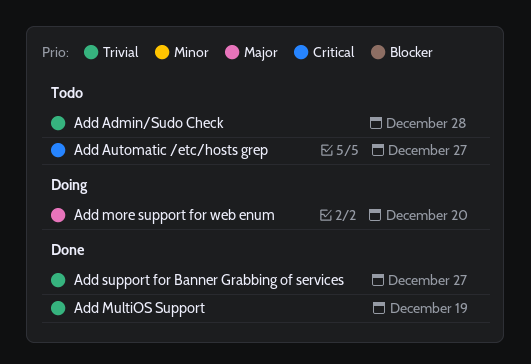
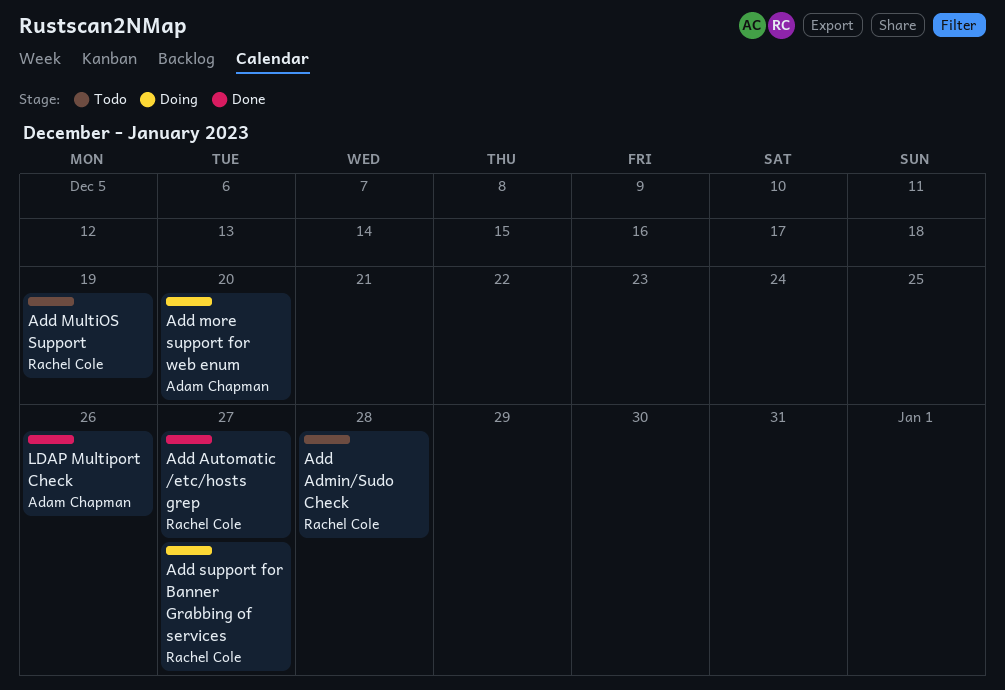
Add Automatic /etc/hosts grep, status: Todo -> Done
Add MultiOS Support, status: Done -> Todo
Add support for Banner Grabbing of services, status: Done -> Doing
LDAP Multiport Check: none -> present

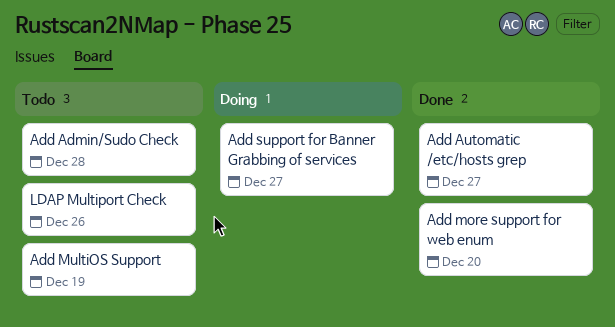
Add more support for web enum, status: Doing -> Done
LDAP Multiport Check, status: Done -> Todo

